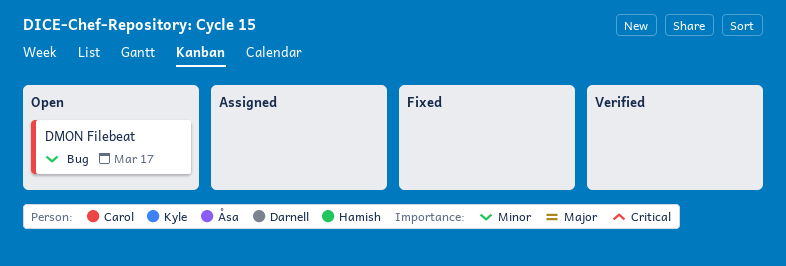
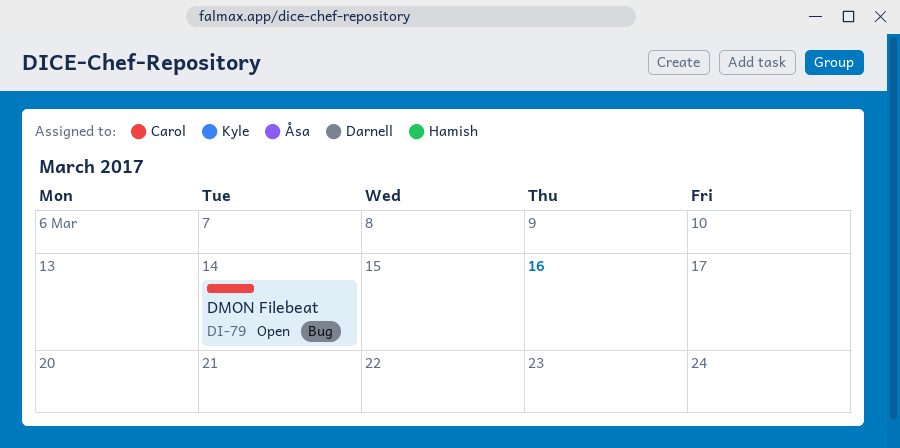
DMON Filebeat, due: Mar 17 -> Mar 14

